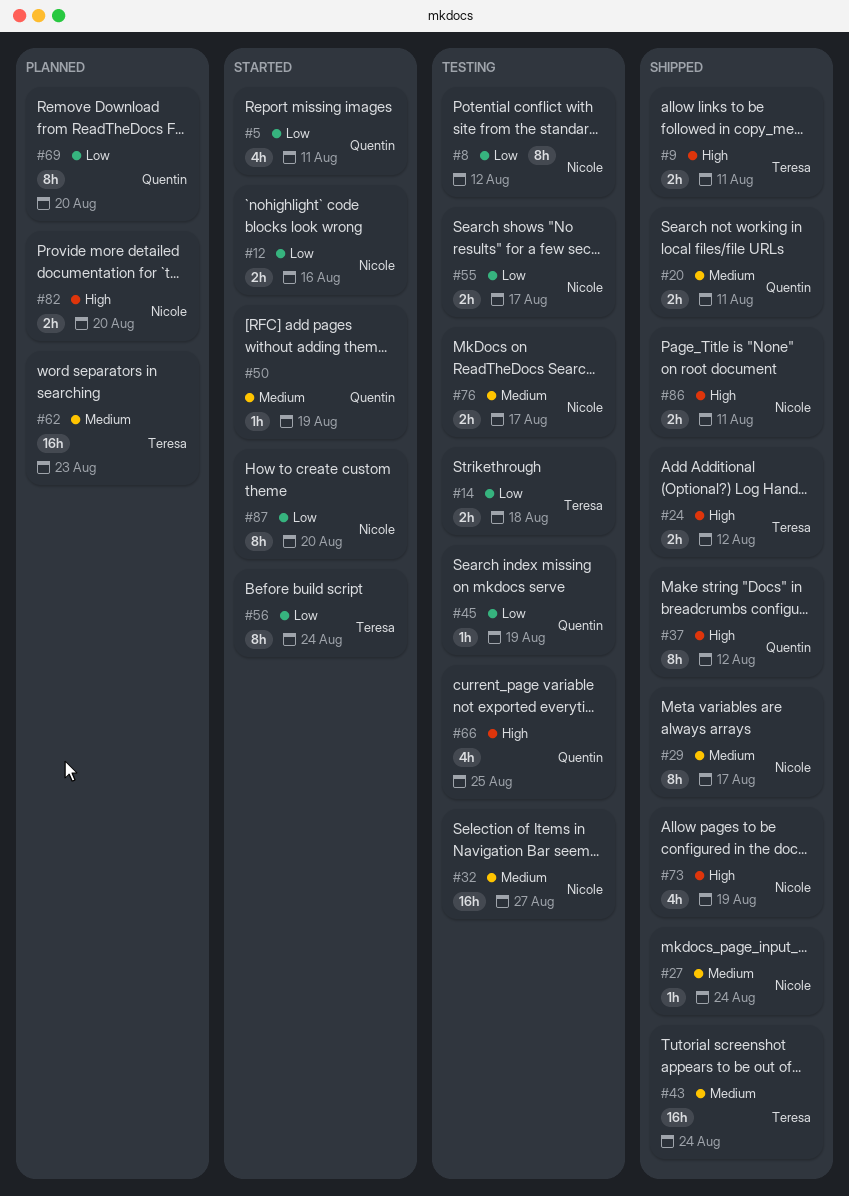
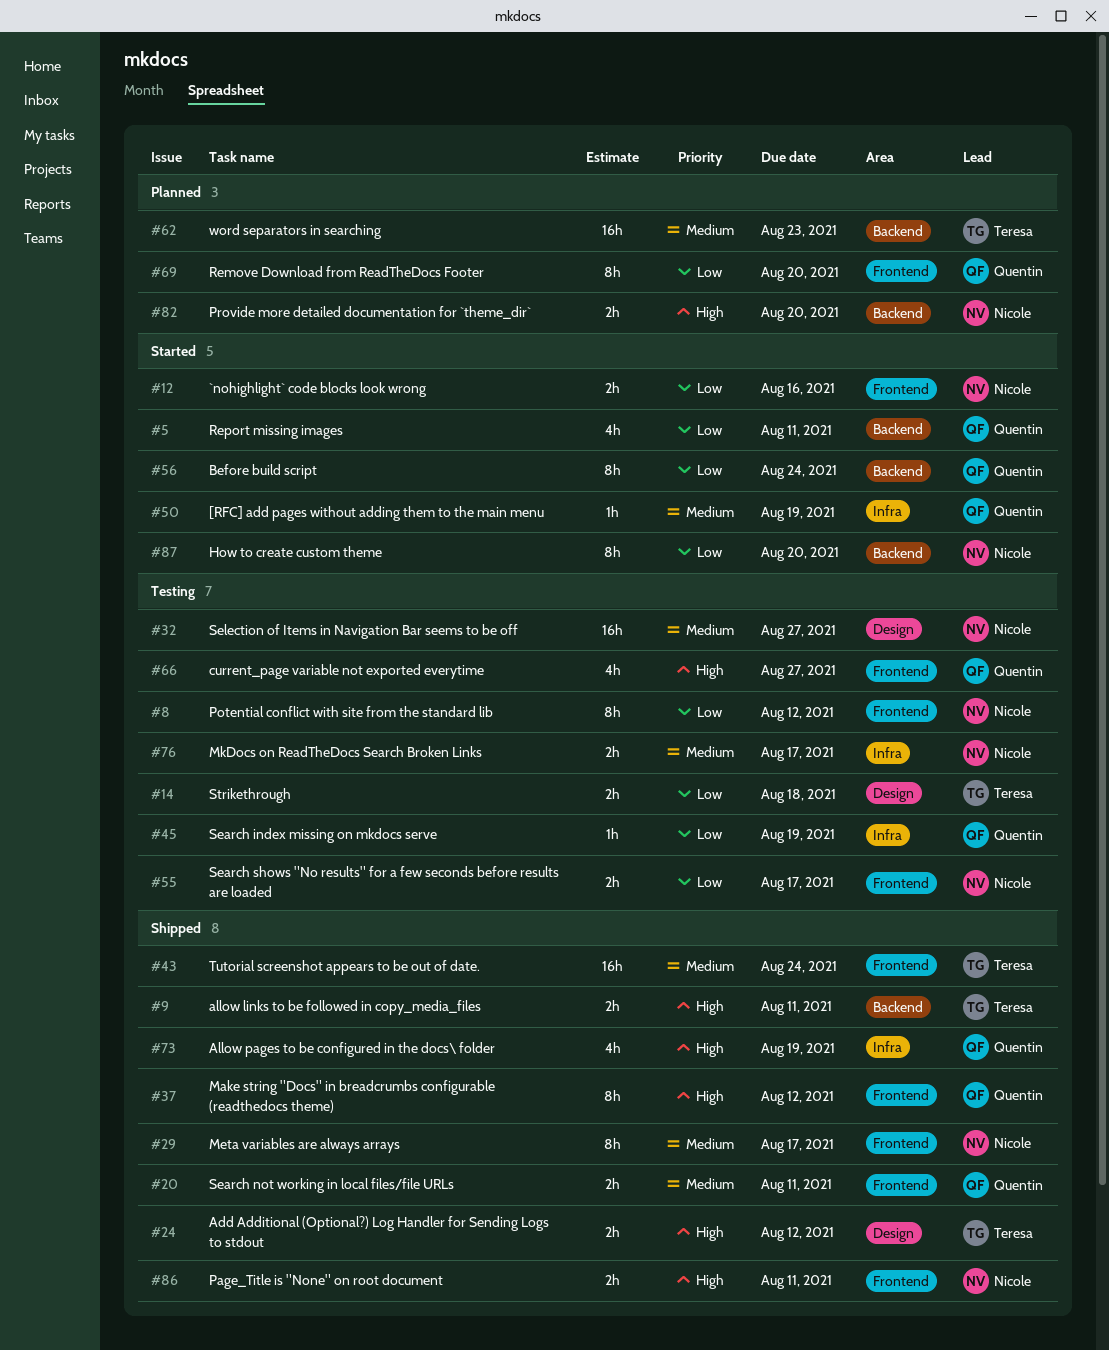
#27: present -> none
#56, owner: Teresa -> Quentin
#66, due: Aug 25 -> Aug 27
#73, owner: Nicole -> Quentin

